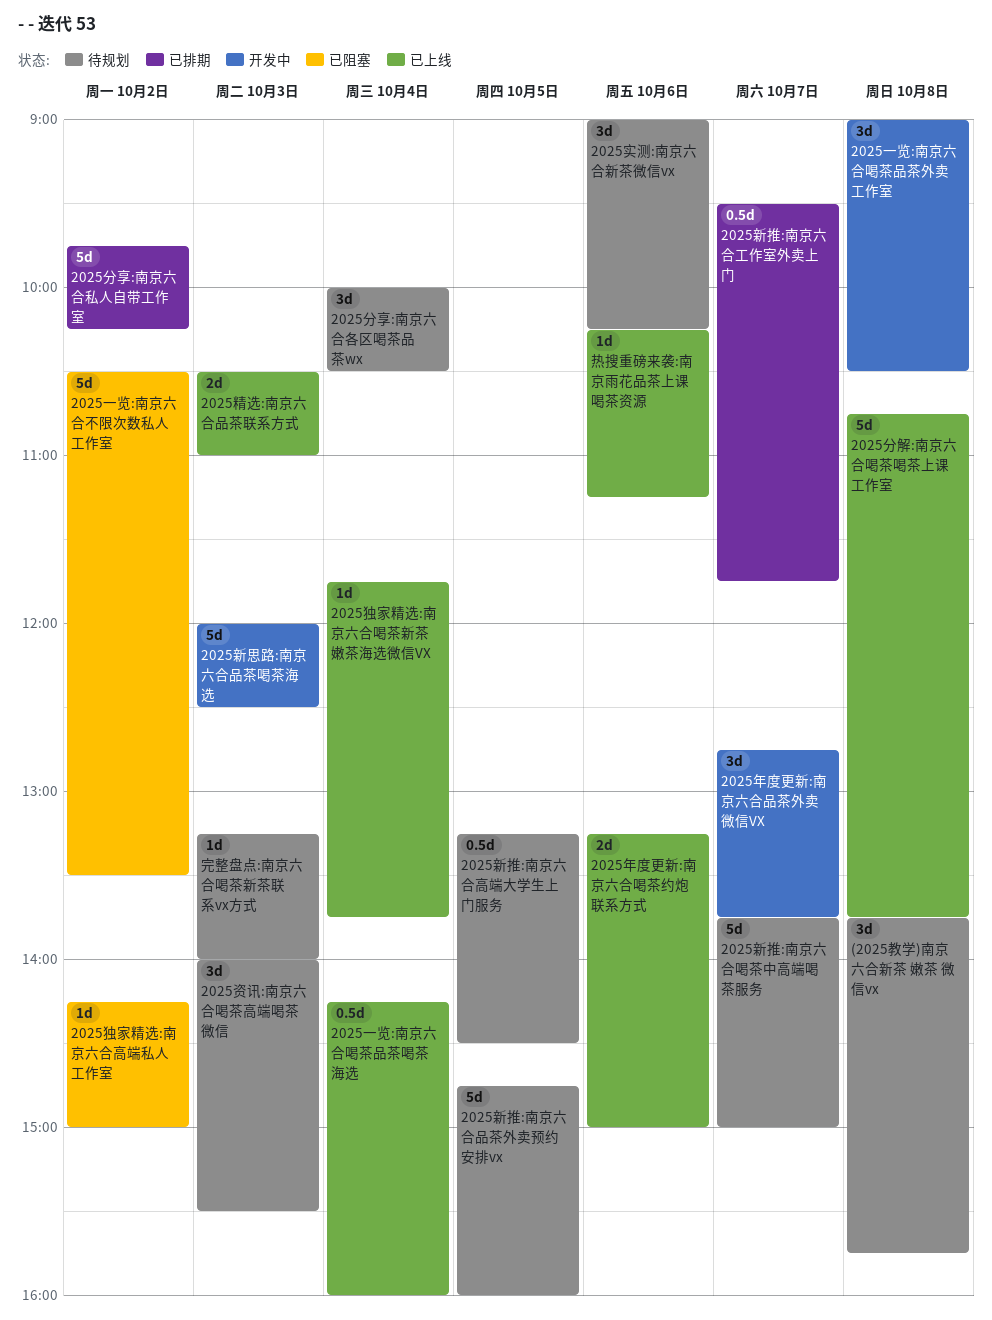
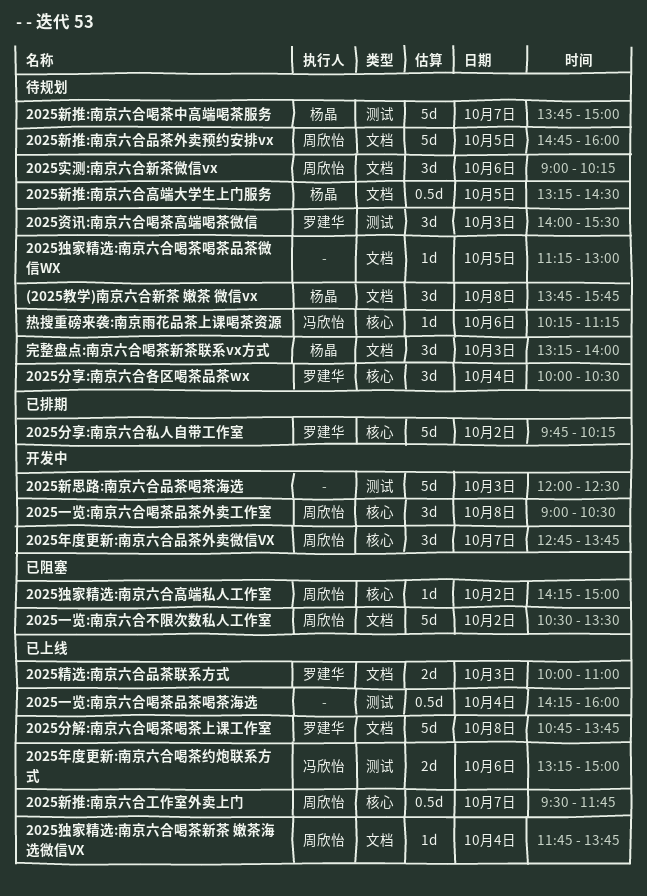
2025新推:南京六合工作室外卖上门, status: 已排期 -> 已上线
2025独家精选:南京六合喝茶喝茶品茶微信WX: none -> present
2025精选:南京六合品茶联系方式, begins: 10:30 -> 10:00
完整盘点:南京六合喝茶新茶联系vx方式, estimate: 1d -> 3d
热搜重磅来袭:南京雨花品茶上课喝茶资源, status: 已上线 -> 待规划

